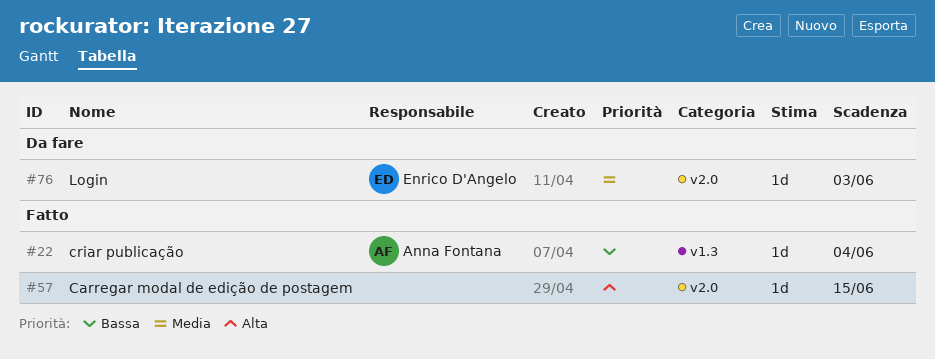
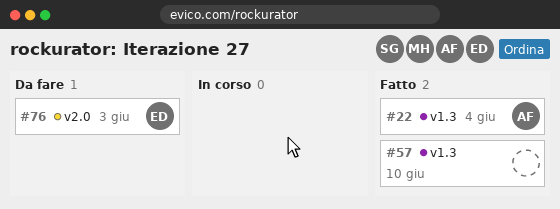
#57, label: v2.0 -> v1.3
#57, due: Jun 15 -> Jun 10

